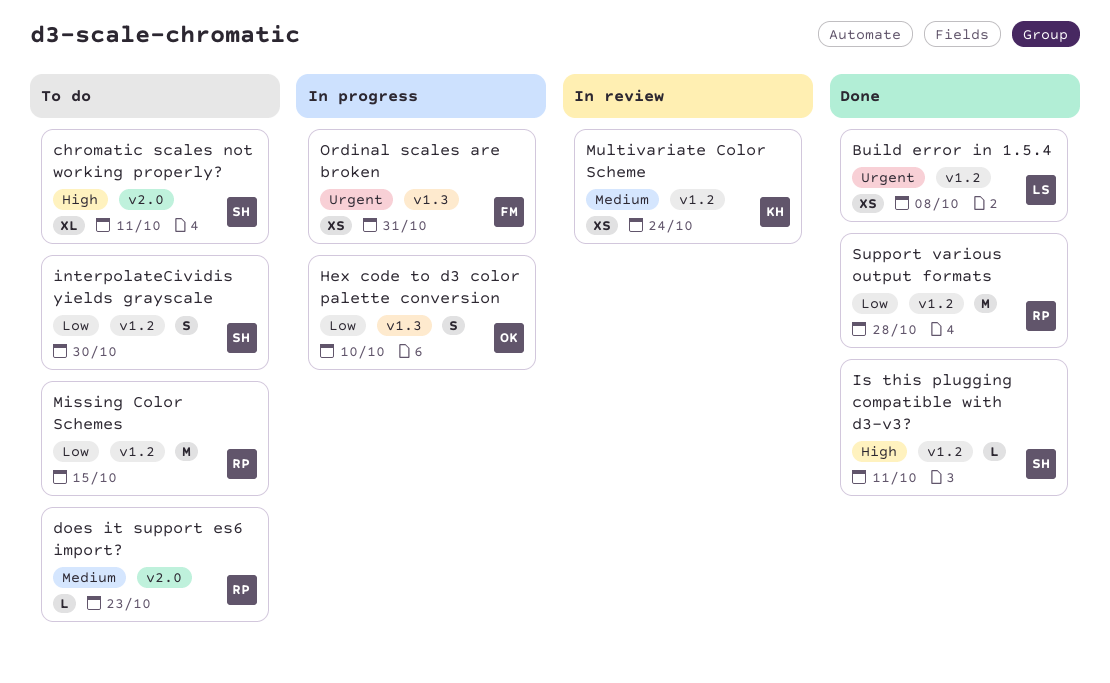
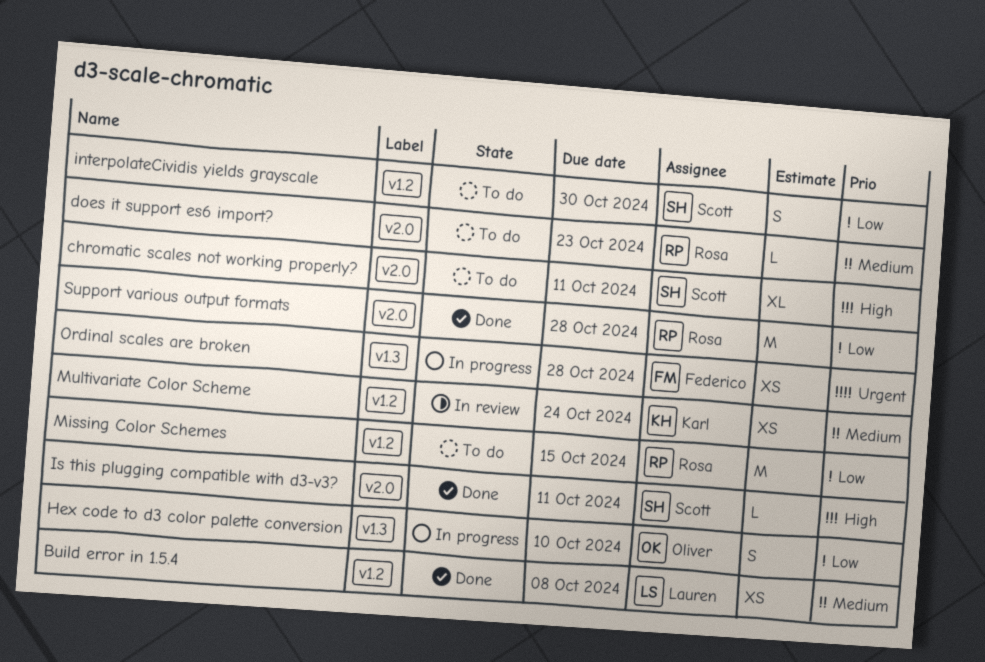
Build error in 1.5.4, priority: Urgent -> Medium
Is this plugging compatible with d3-v3?, label: v1.2 -> v2.0
Ordinal scales are broken, due: Oct 31 -> Oct 28
Support various output formats, label: v1.2 -> v2.0

